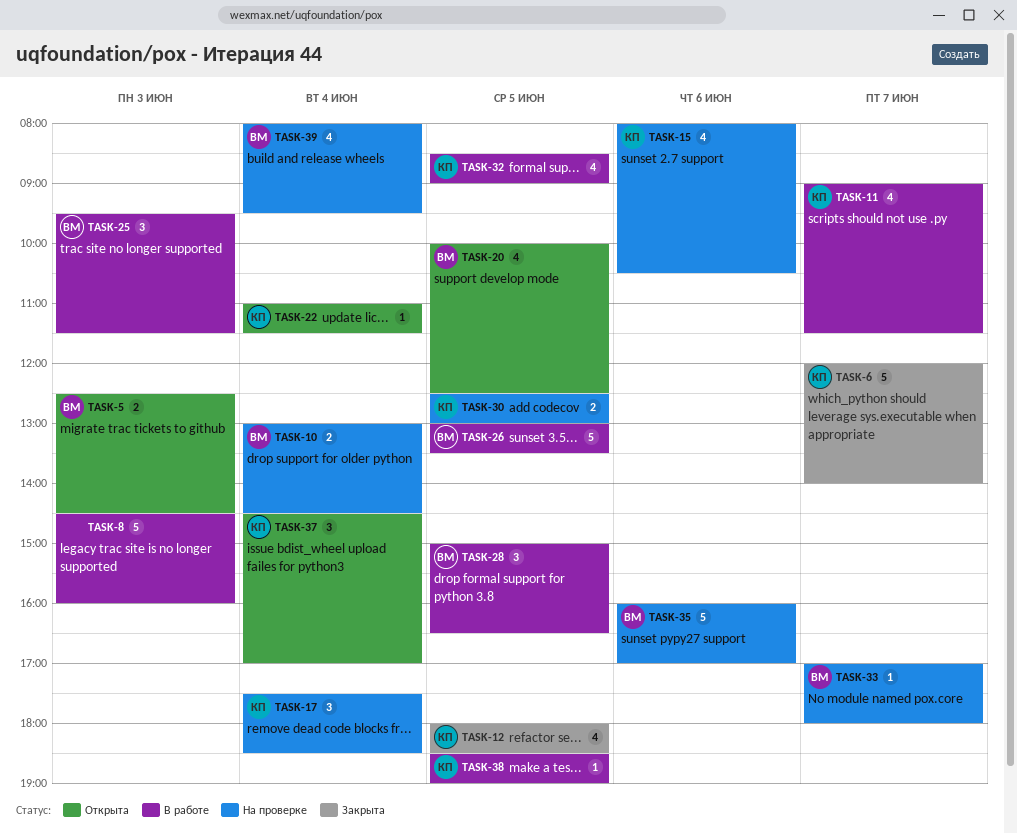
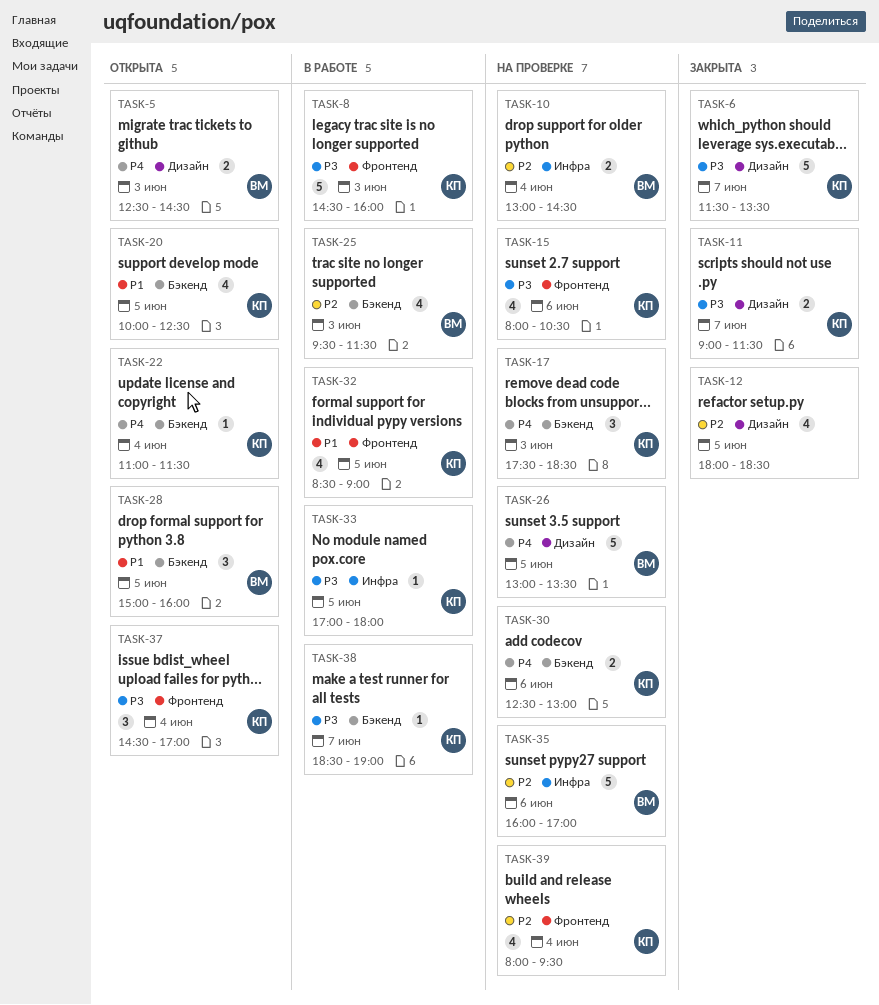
TASK-6, begins: 12:00 -> 11:30
TASK-6, ends: 14:00 -> 13:30
TASK-8, owner: none -> КП
TASK-11, status: В работе -> Закрыта
TASK-11, estimate: 4 -> 2
TASK-12, owner: КП -> none
TASK-17, day: Jun 4 -> Jun 3
TASK-20, owner: ВМ -> КП
TASK-25, estimate: 3 -> 4
TASK-26, status: В работе -> На проверке
TASK-28, status: В работе -> Открыта
TASK-28, ends: 16:30 -> 16:00
TASK-30, day: Jun 5 -> Jun 6
TASK-33, status: На проверке -> В работе
TASK-33, owner: ВМ -> КП
TASK-33, day: Jun 7 -> Jun 5
TASK-38, day: Jun 5 -> Jun 7
TASK-39, owner: ВМ -> КП

